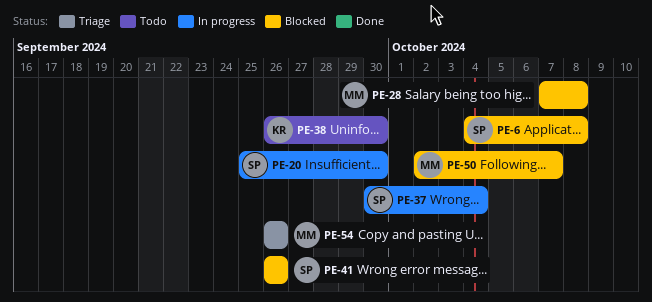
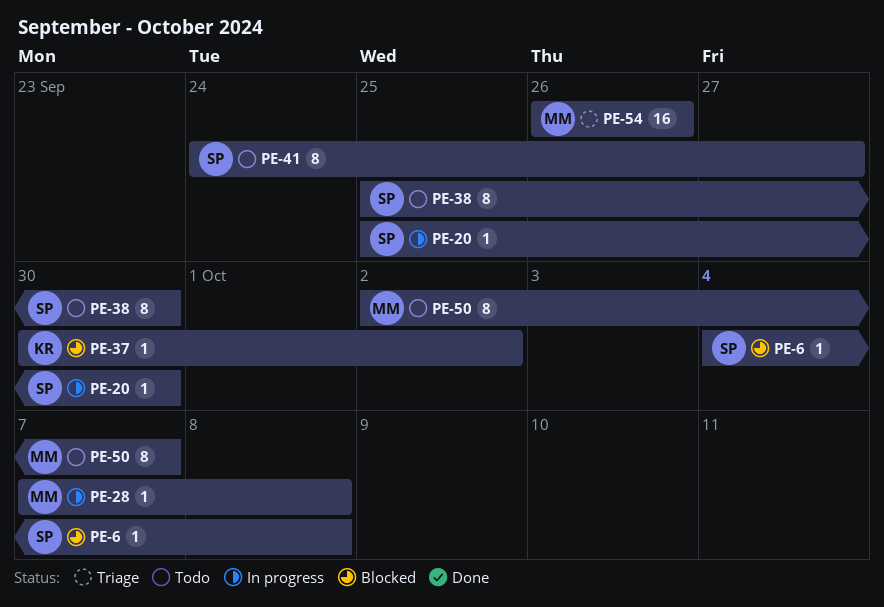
PE-28, status: Blocked -> In progress
PE-37, status: In progress -> Blocked
PE-37, owner: SP -> KR
PE-37, due: Oct 4 -> Oct 2
PE-38, owner: KR -> SP
PE-38, start: Sep 26 -> Sep 25
PE-41, status: Blocked -> Todo
PE-41, start: Sep 26 -> Sep 24
PE-41, due: Sep 26 -> Sep 27
PE-50, status: Blocked -> Todo

